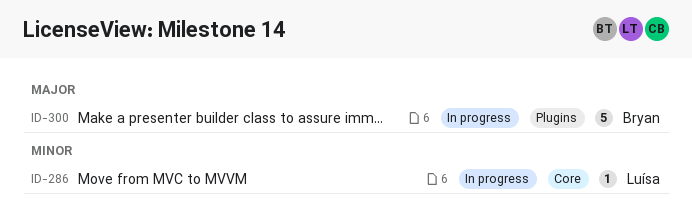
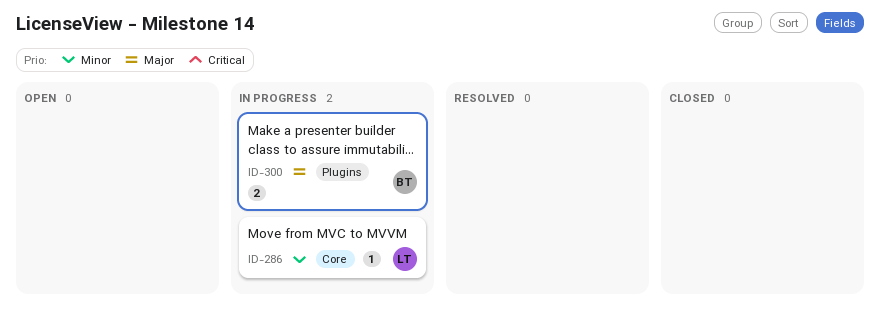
ID-300, estimate: 5 -> 2

